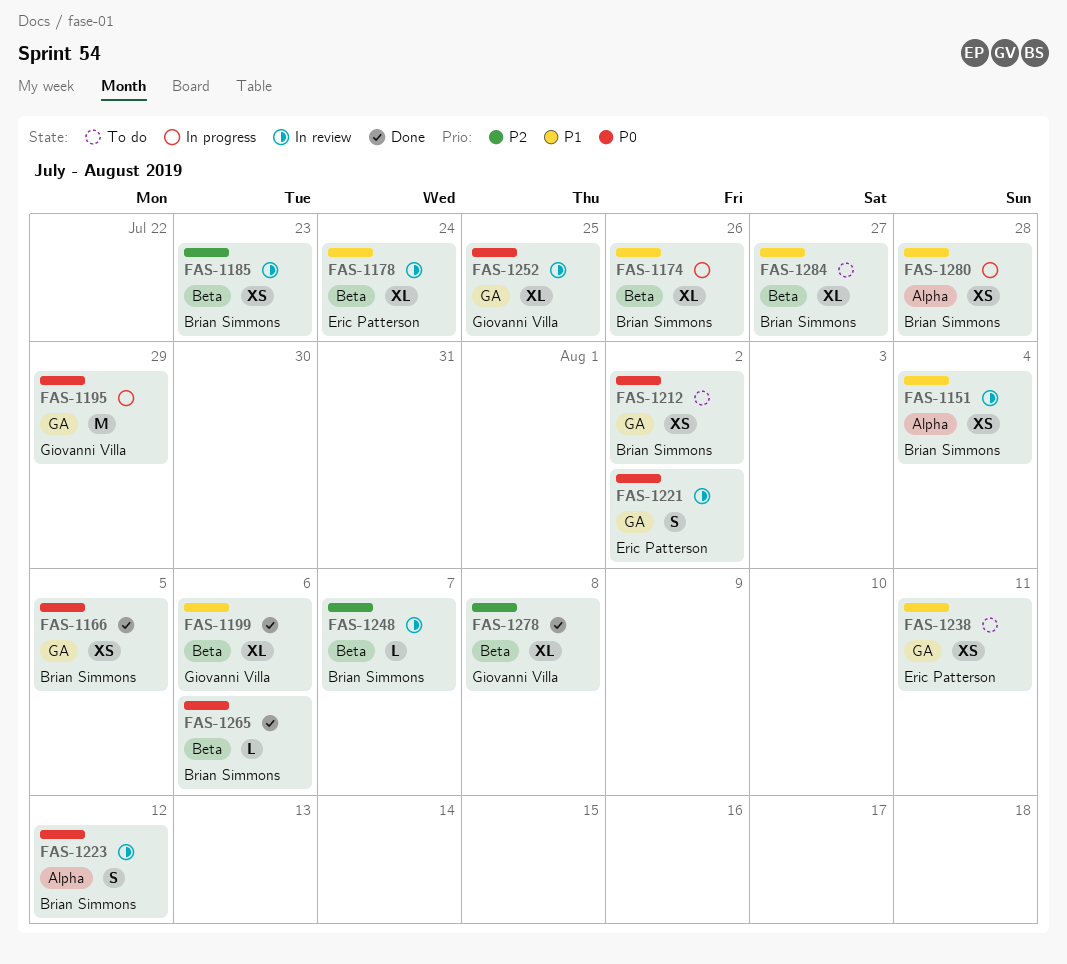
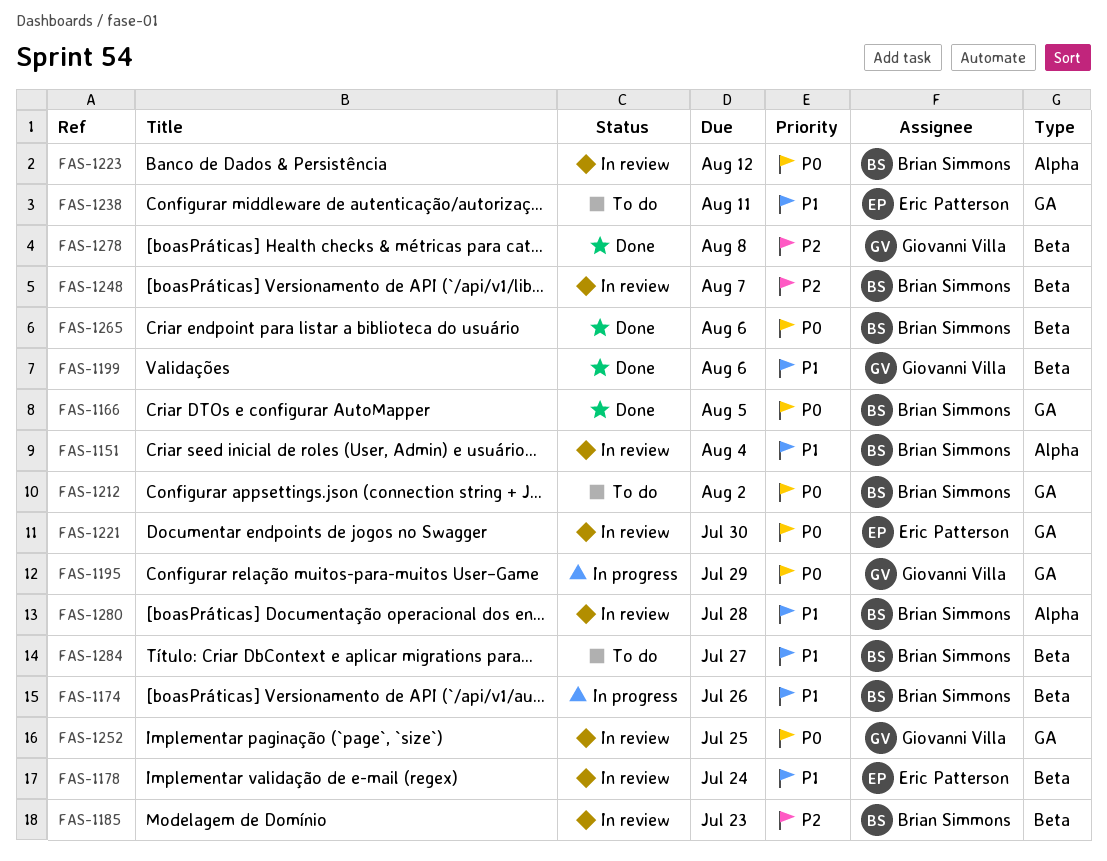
FAS-1221, due: Aug 2 -> Jul 30
FAS-1280, status: In progress -> In review

